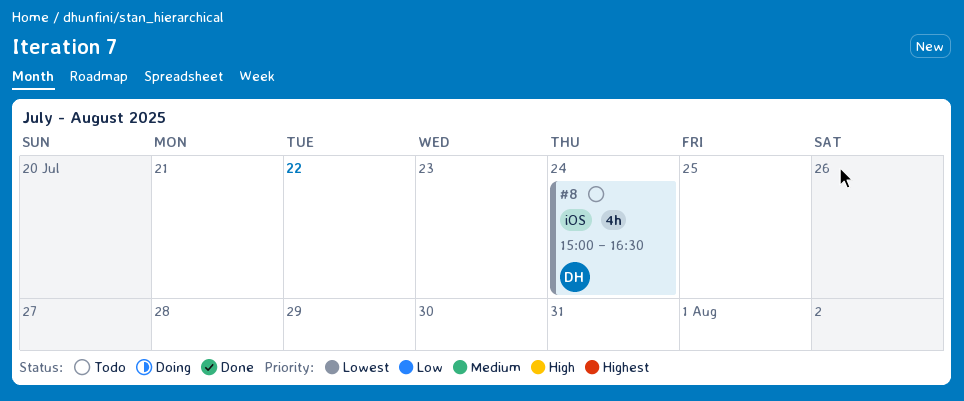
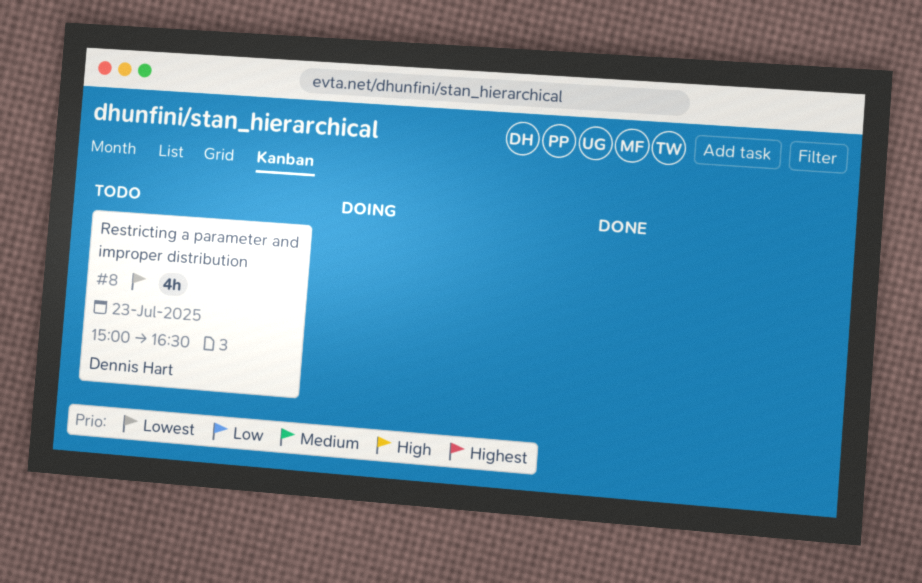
#8, day: Jul 24 -> Jul 23

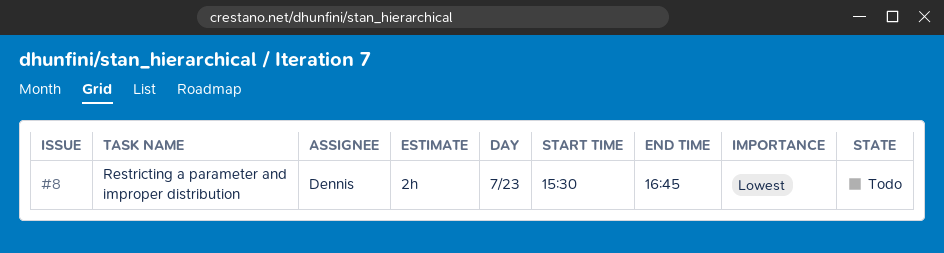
#8, estimate: 4h -> 2h
#8, begins: 15:00 -> 15:30
#8, ends: 16:30 -> 16:45

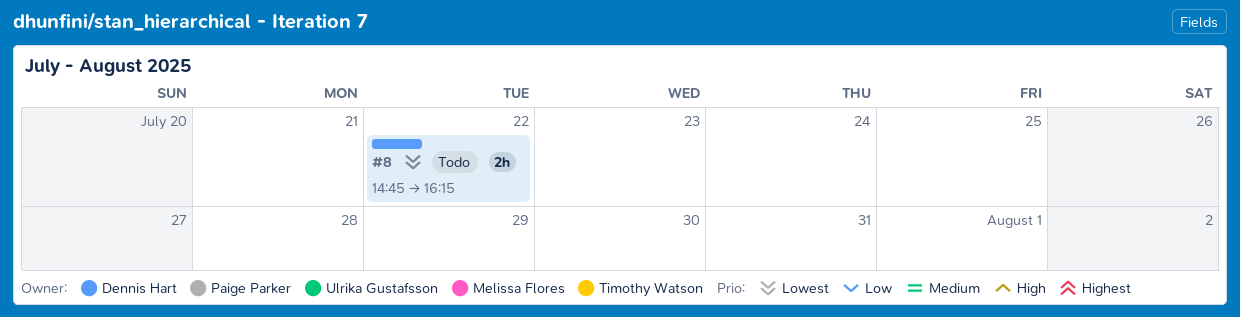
#8, day: Jul 23 -> Jul 22
#8, begins: 15:30 -> 14:45
#8, ends: 16:45 -> 16:15

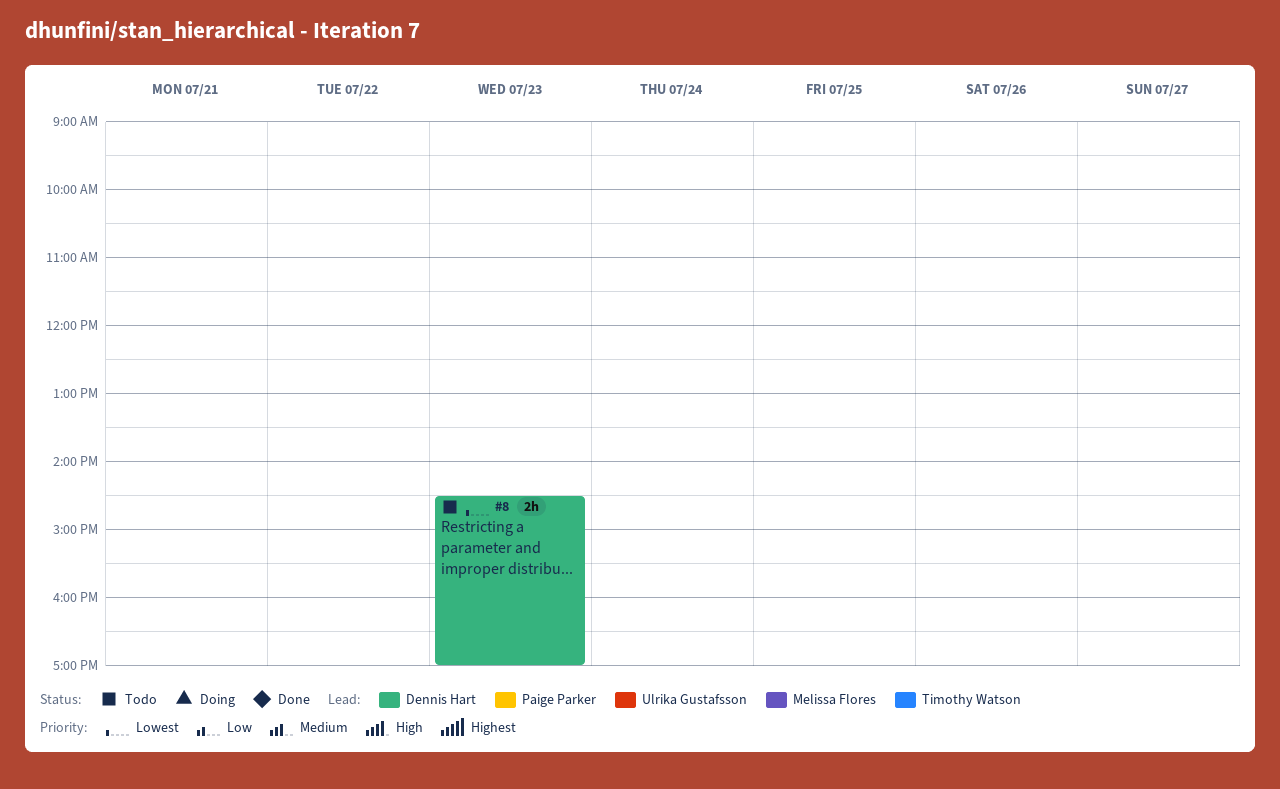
#8, day: Jul 22 -> Jul 23
#8, begins: 14:45 -> 14:30
#8, ends: 16:15 -> 17:00

